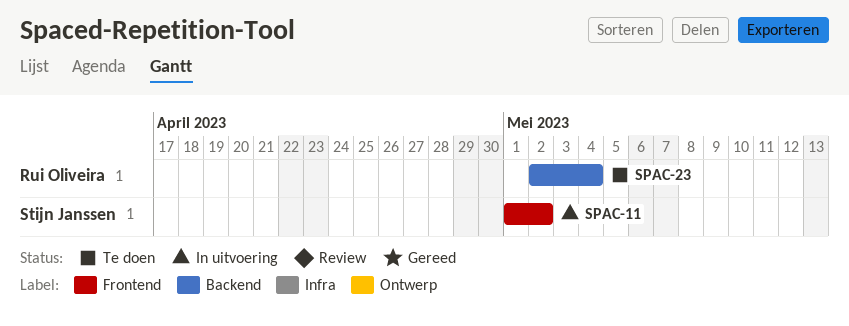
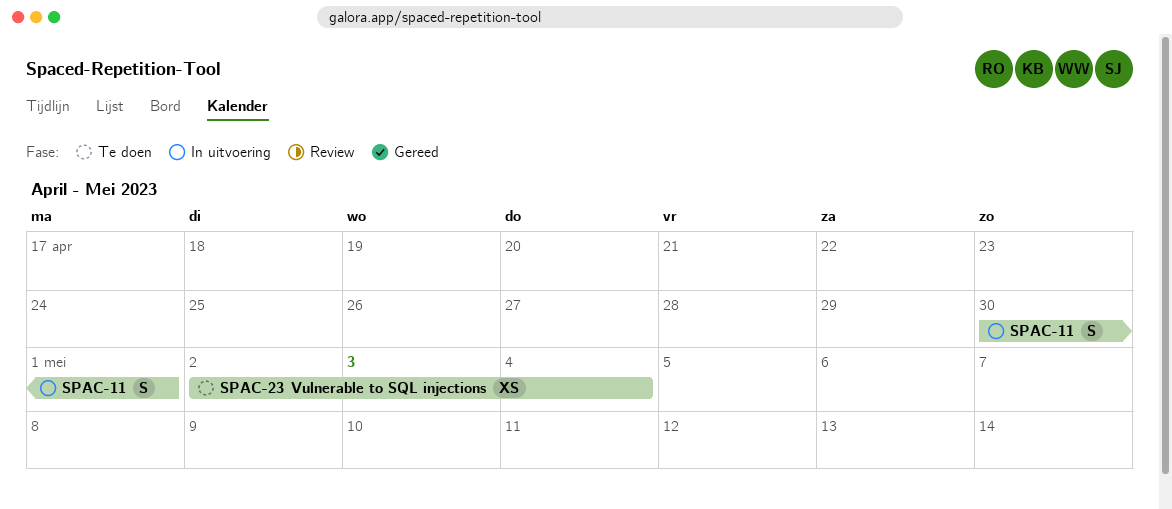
SPAC-11, start: May 1 -> Apr 30
SPAC-11, due: May 2 -> May 1

